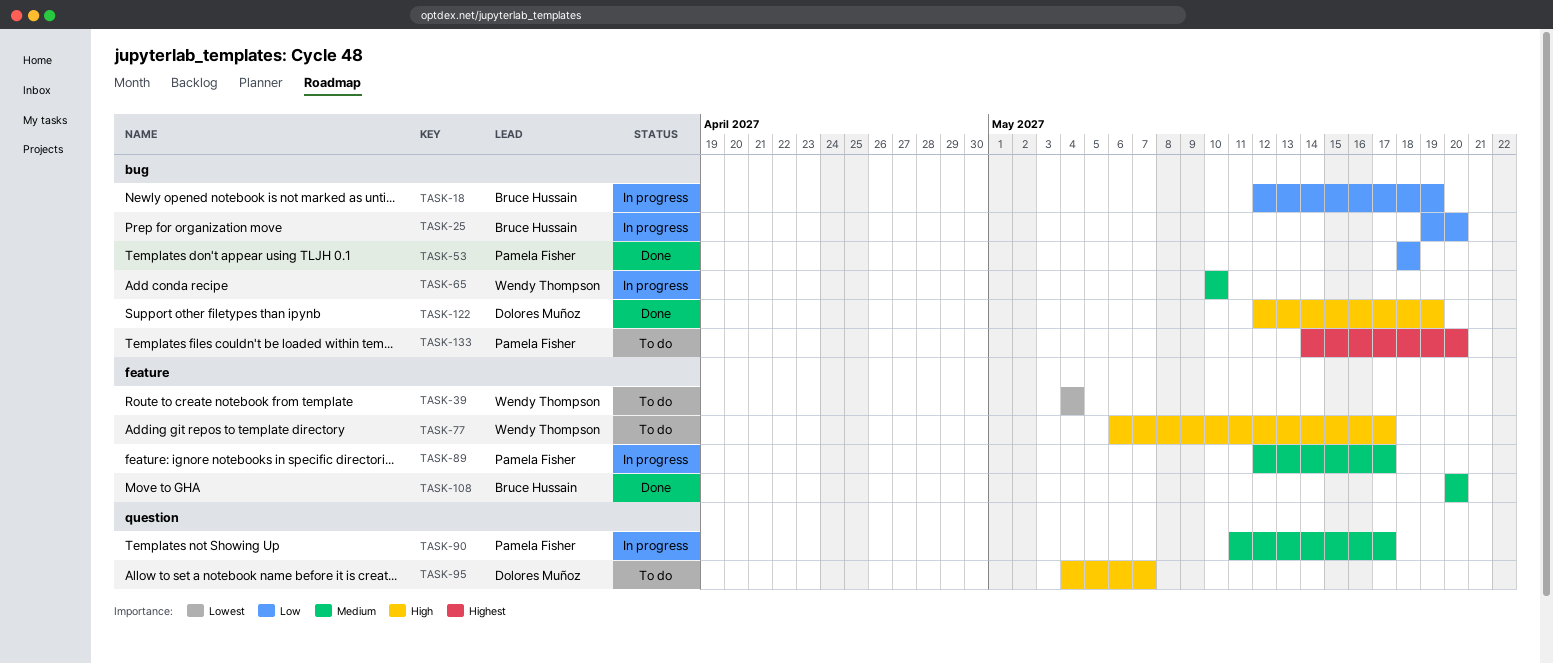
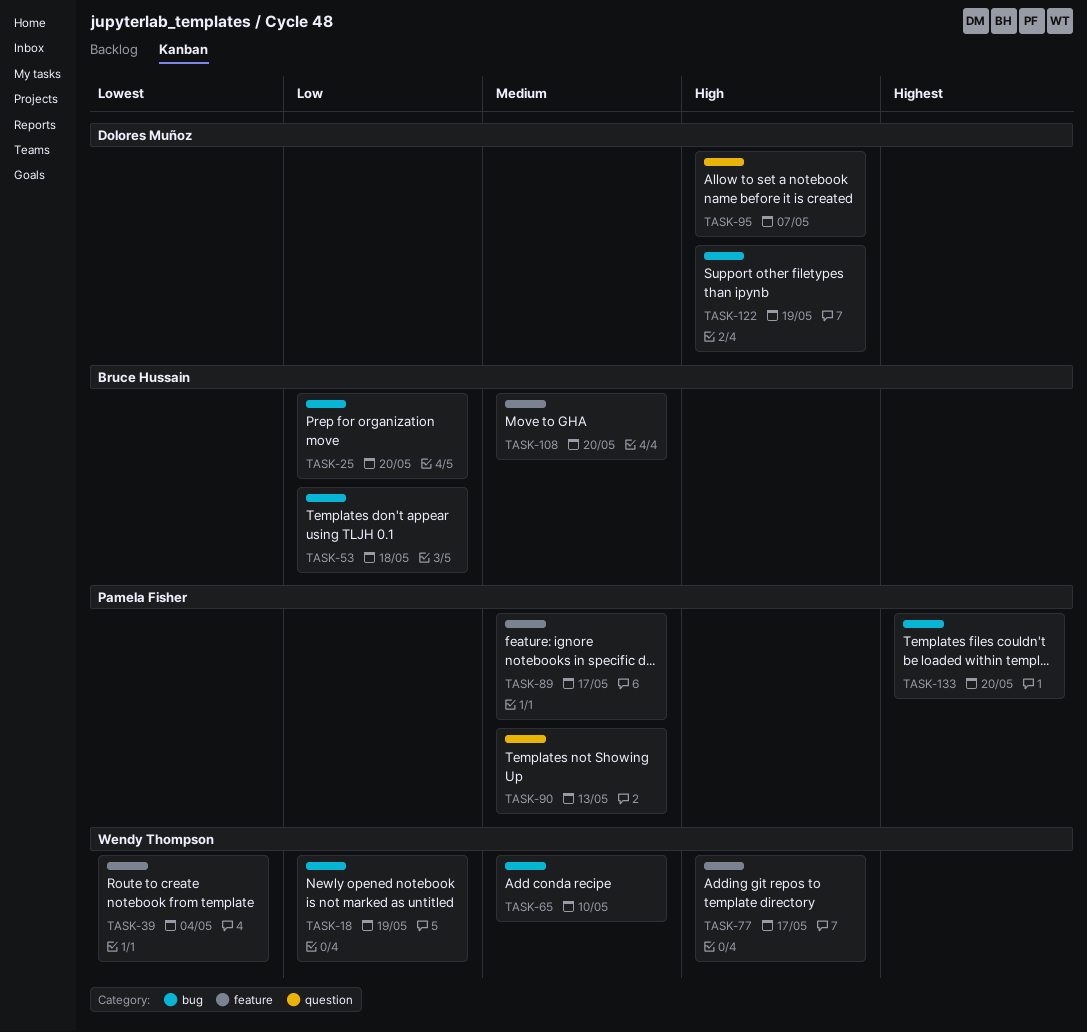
TASK-18, owner: Bruce Hussain -> Wendy Thompson
TASK-53, owner: Pamela Fisher -> Bruce Hussain
TASK-90, due: May 17 -> May 13

